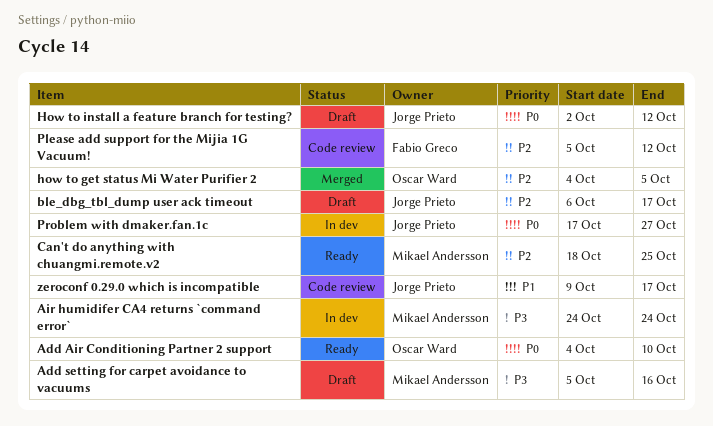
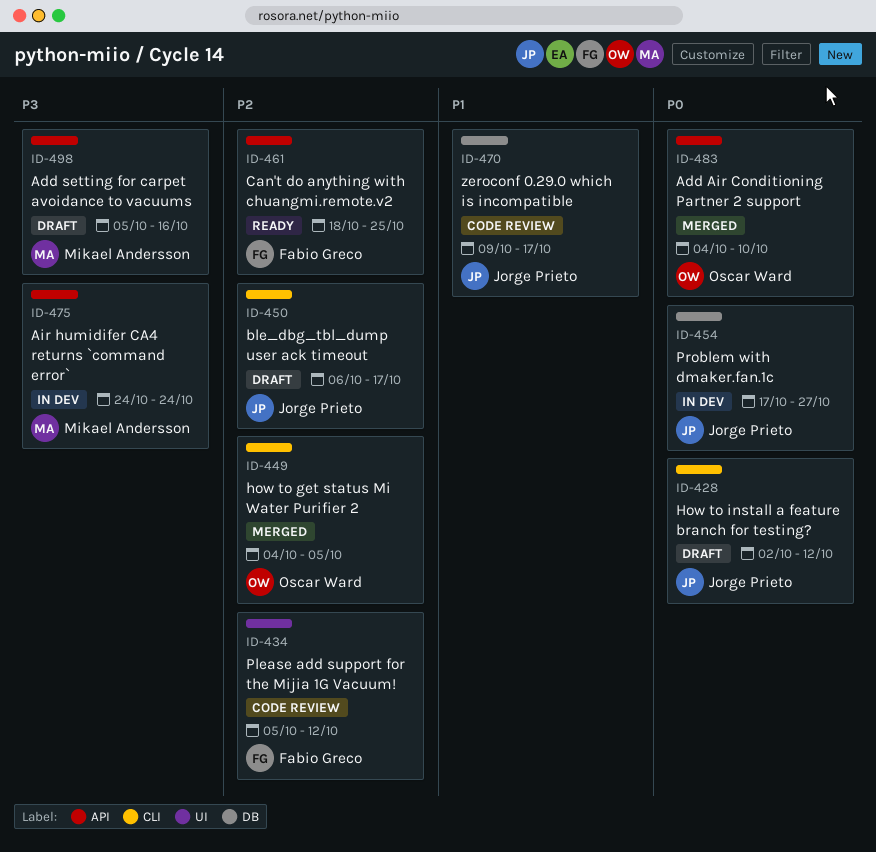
Add Air Conditioning Partner 2 support, status: Ready -> Merged
Can't do anything with chuangmi.remote.v2, owner: Mikael Andersson -> Fabio Greco

